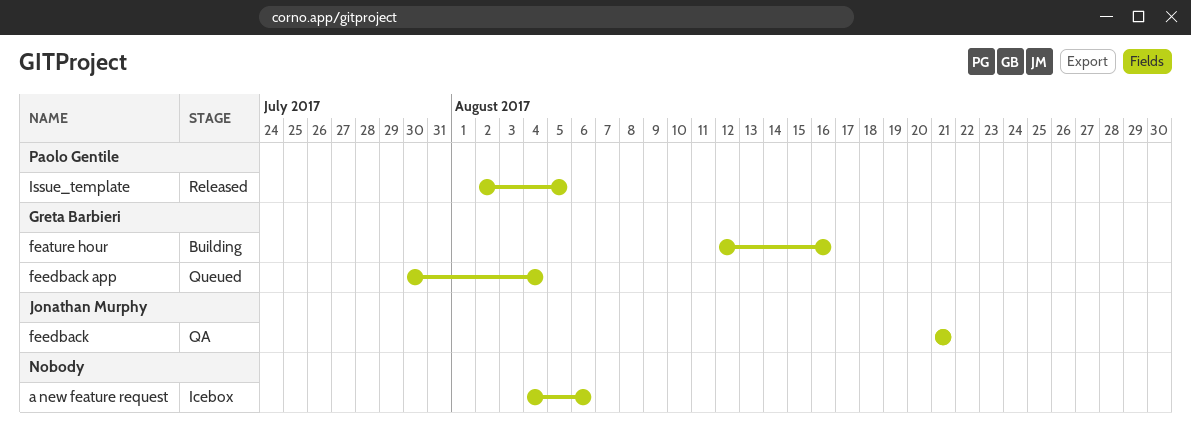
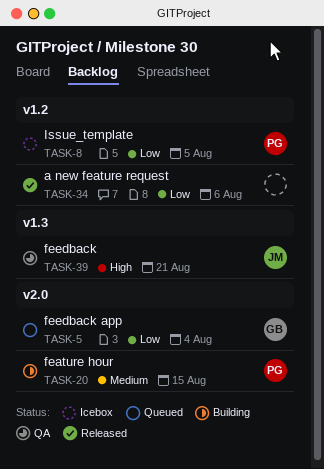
a new feature request, status: Icebox -> Released
feature hour, owner: Greta Barbieri -> Paolo Gentile
feature hour, due: Aug 16 -> Aug 15
Issue_template, status: Released -> Icebox

